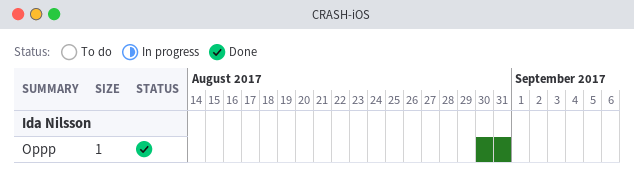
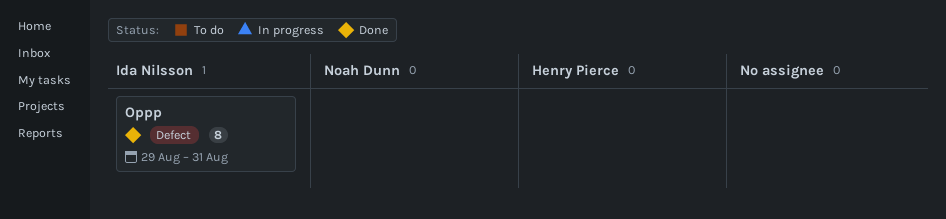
Oppp, estimate: 1 -> 8
Oppp, start: Aug 30 -> Aug 29

